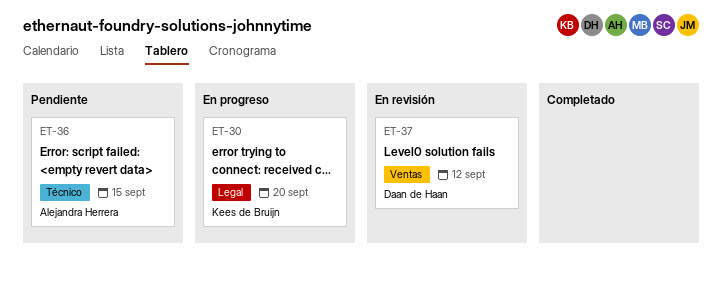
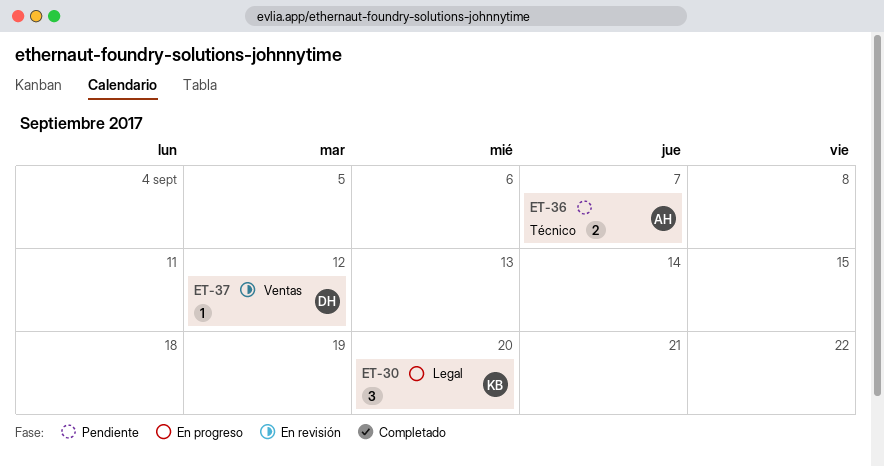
ET-36, due: Sep 15 -> Sep 7

